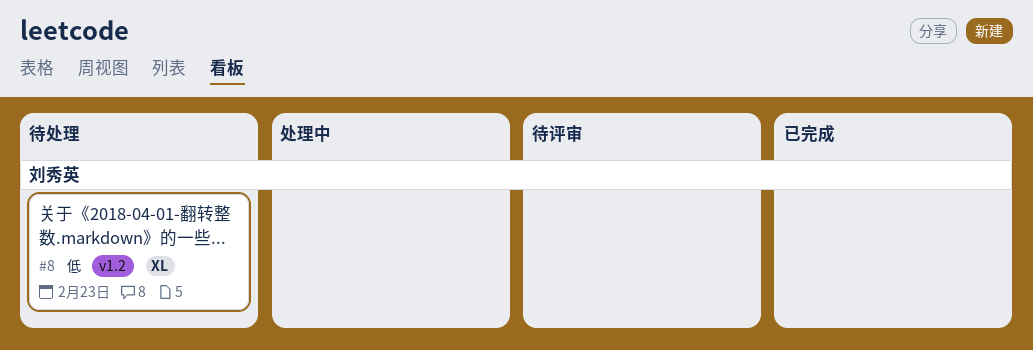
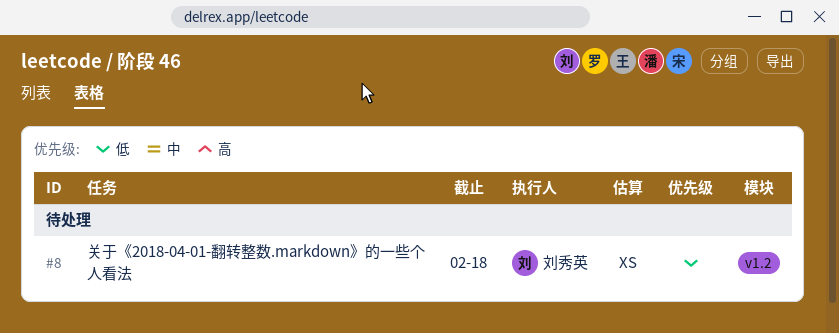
#8, estimate: XL -> XS
#8, due: Feb 23 -> Feb 18

